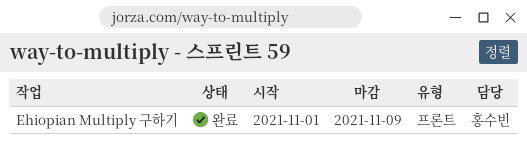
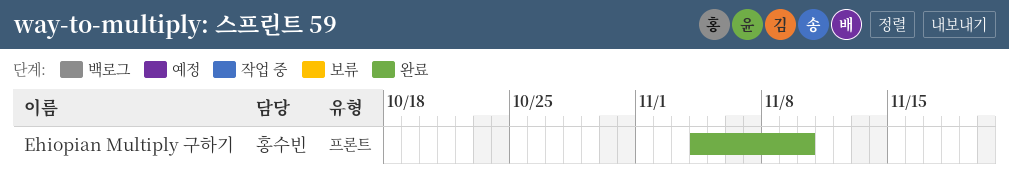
Ehiopian Multiply 구하기, start: Nov 1 -> Nov 4
Ehiopian Multiply 구하기, due: Nov 9 -> Nov 10

